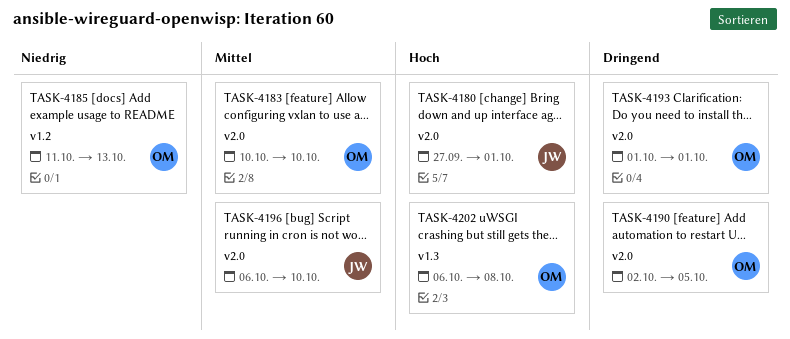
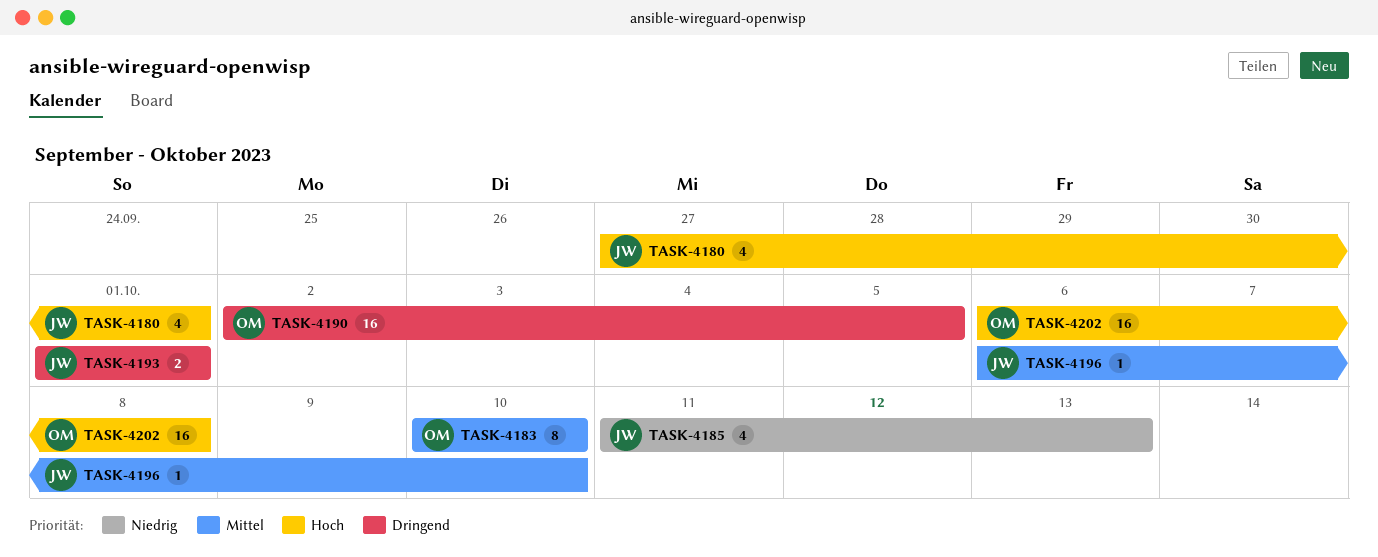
TASK-4185, owner: OM -> JW
TASK-4193, owner: OM -> JW

